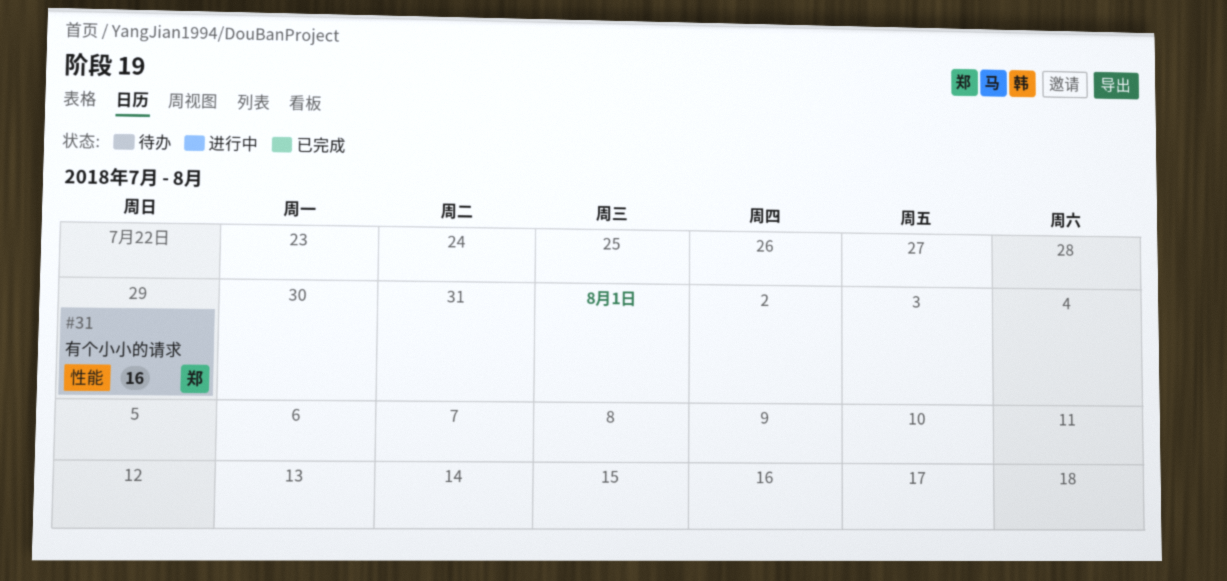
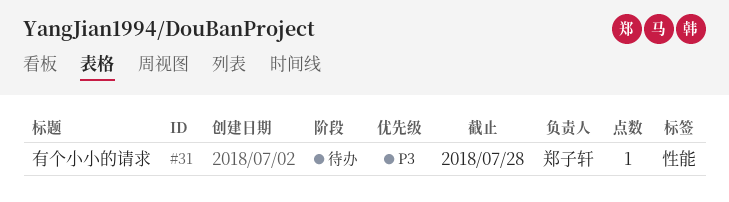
#31, estimate: 16 -> 1
#31, due: Jul 29 -> Jul 28

